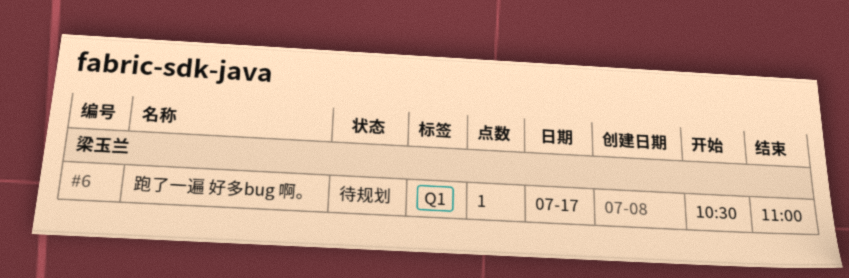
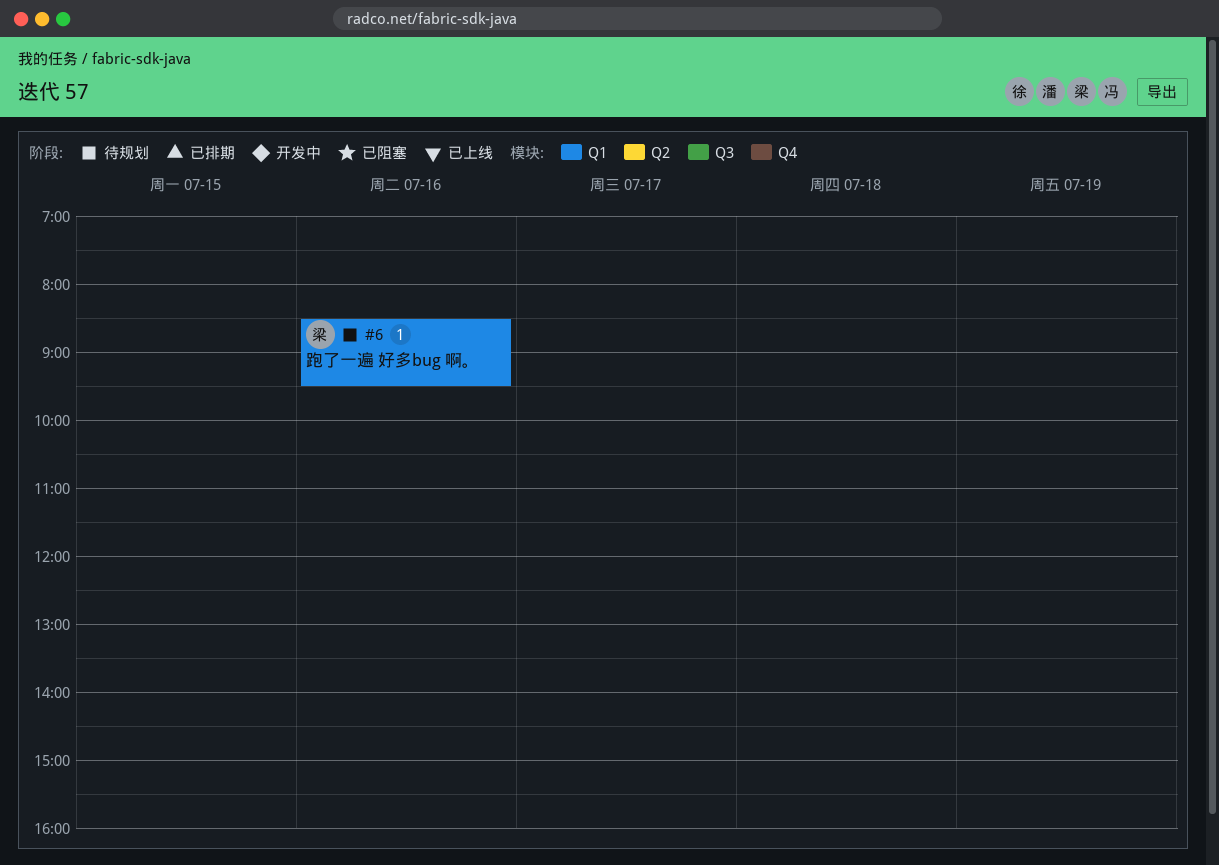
#6, day: Jul 17 -> Jul 16
#6, begins: 10:30 -> 08:30
#6, ends: 11:00 -> 09:30

